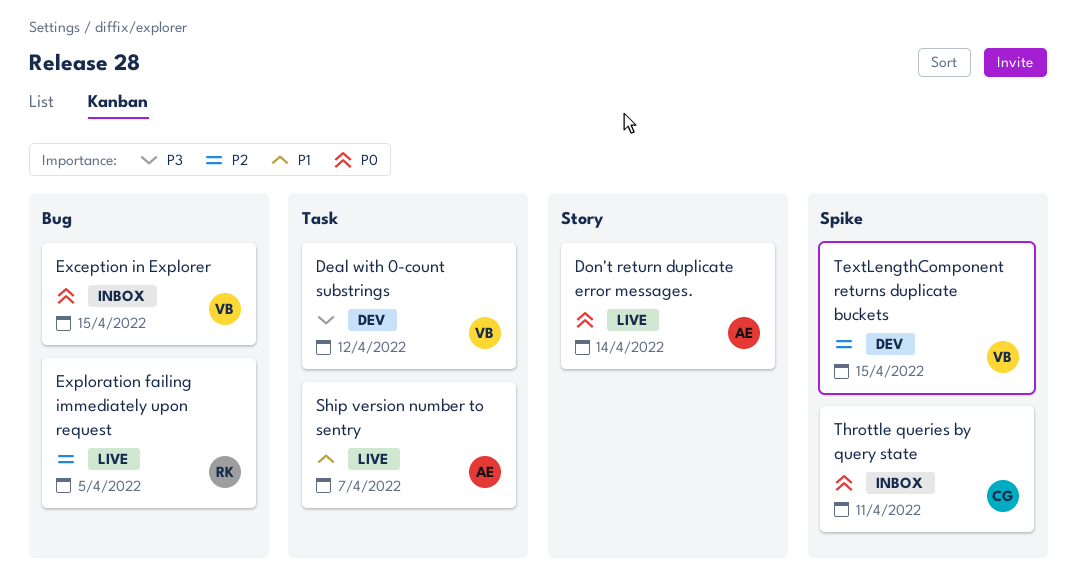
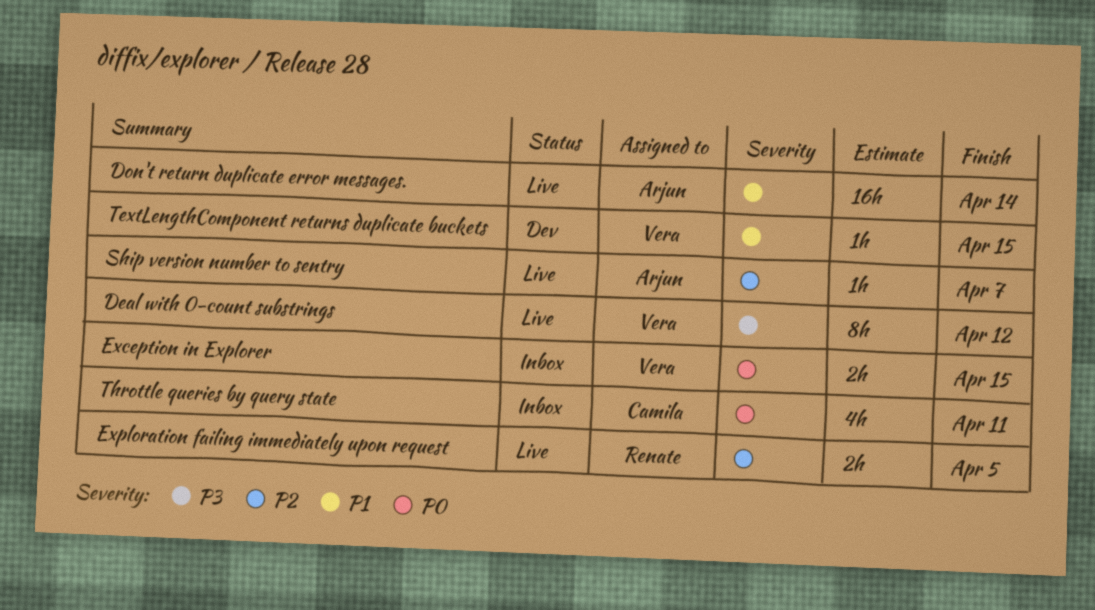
Deal with 0-count substrings, status: Dev -> Live
Don't return duplicate error messages., priority: P0 -> P1
Ship version number to sentry, priority: P1 -> P2
TextLengthComponent returns duplicate buckets, priority: P2 -> P1

